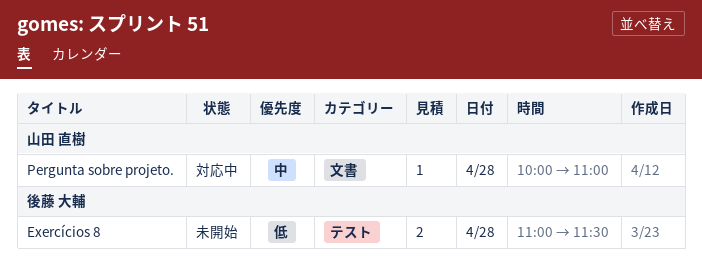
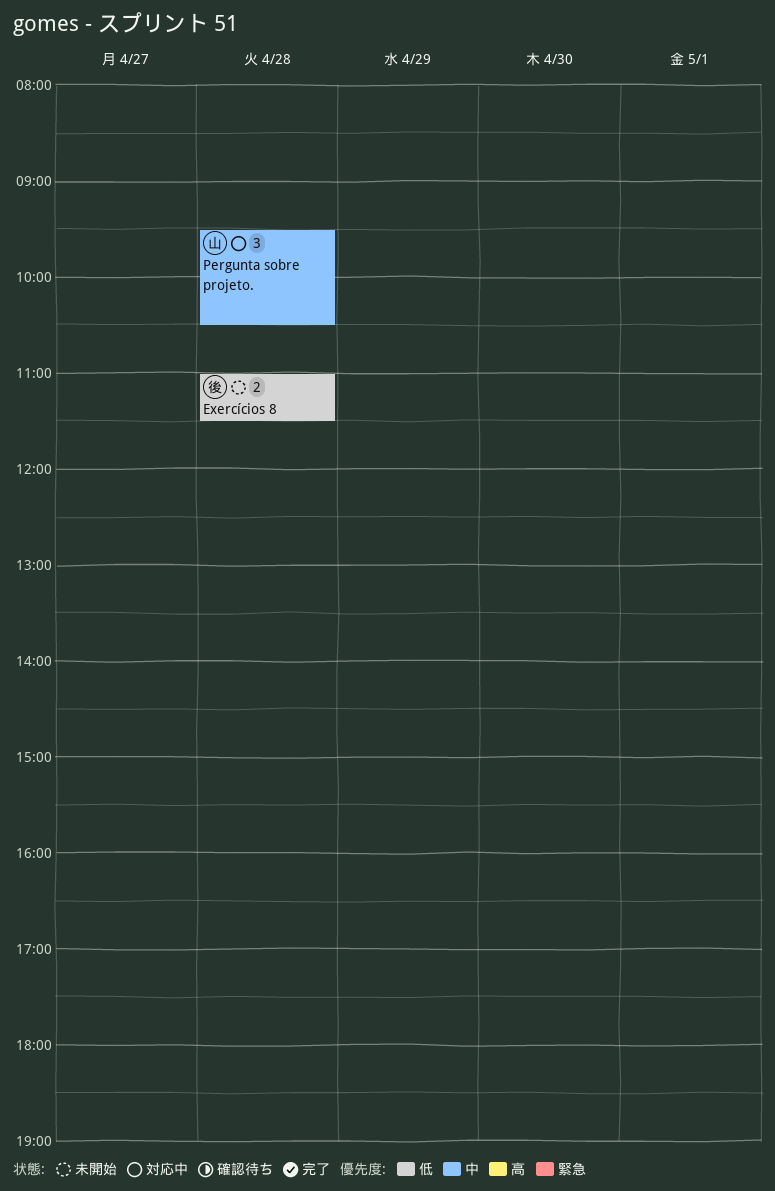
Pergunta sobre projeto., estimate: 1 -> 3
Pergunta sobre projeto., begins: 10:00 -> 09:30
Pergunta sobre projeto., ends: 11:00 -> 10:30

